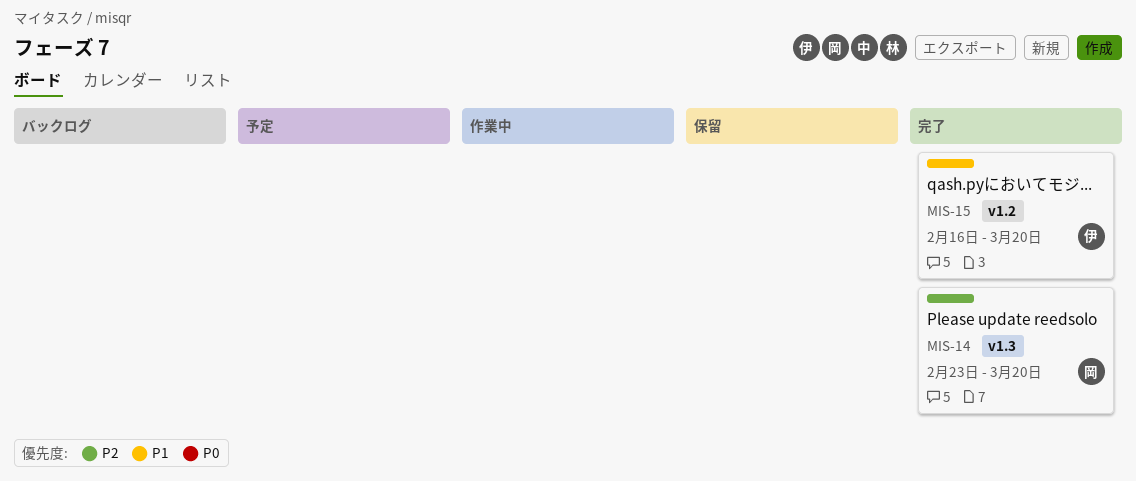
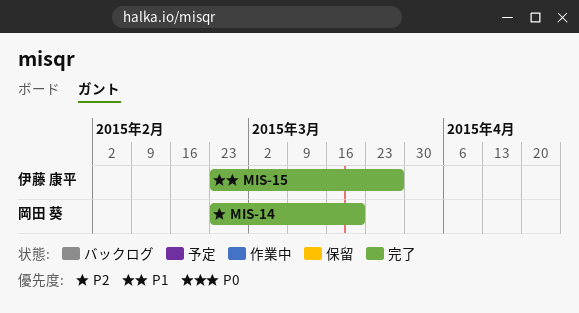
MIS-15, start: Feb 16 -> Feb 23
MIS-15, due: Mar 20 -> Mar 27

